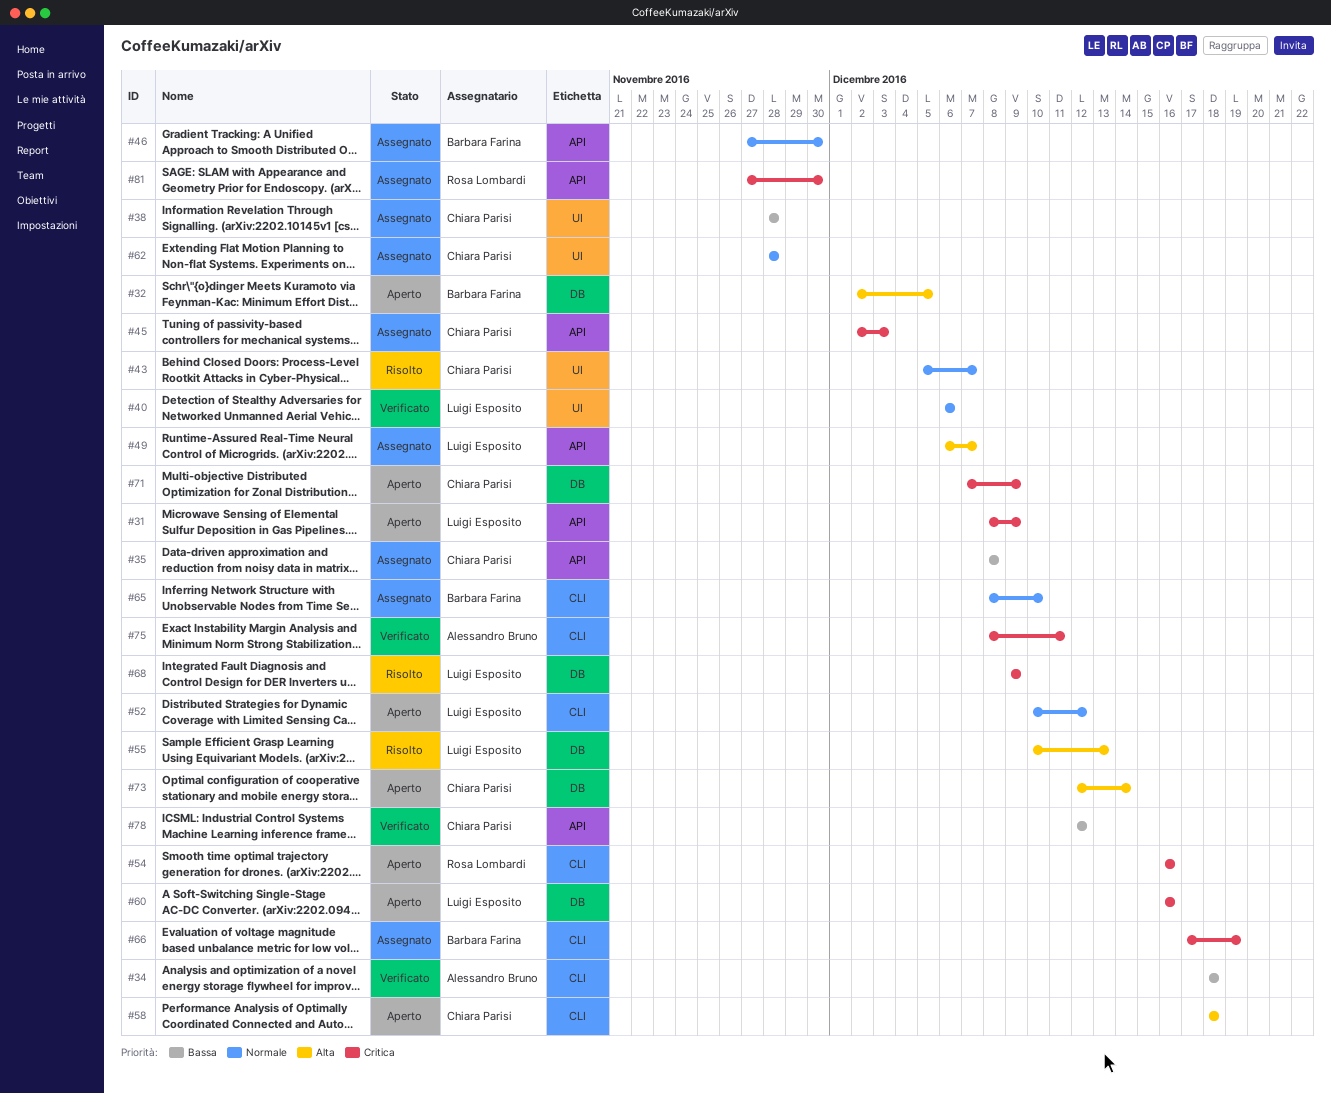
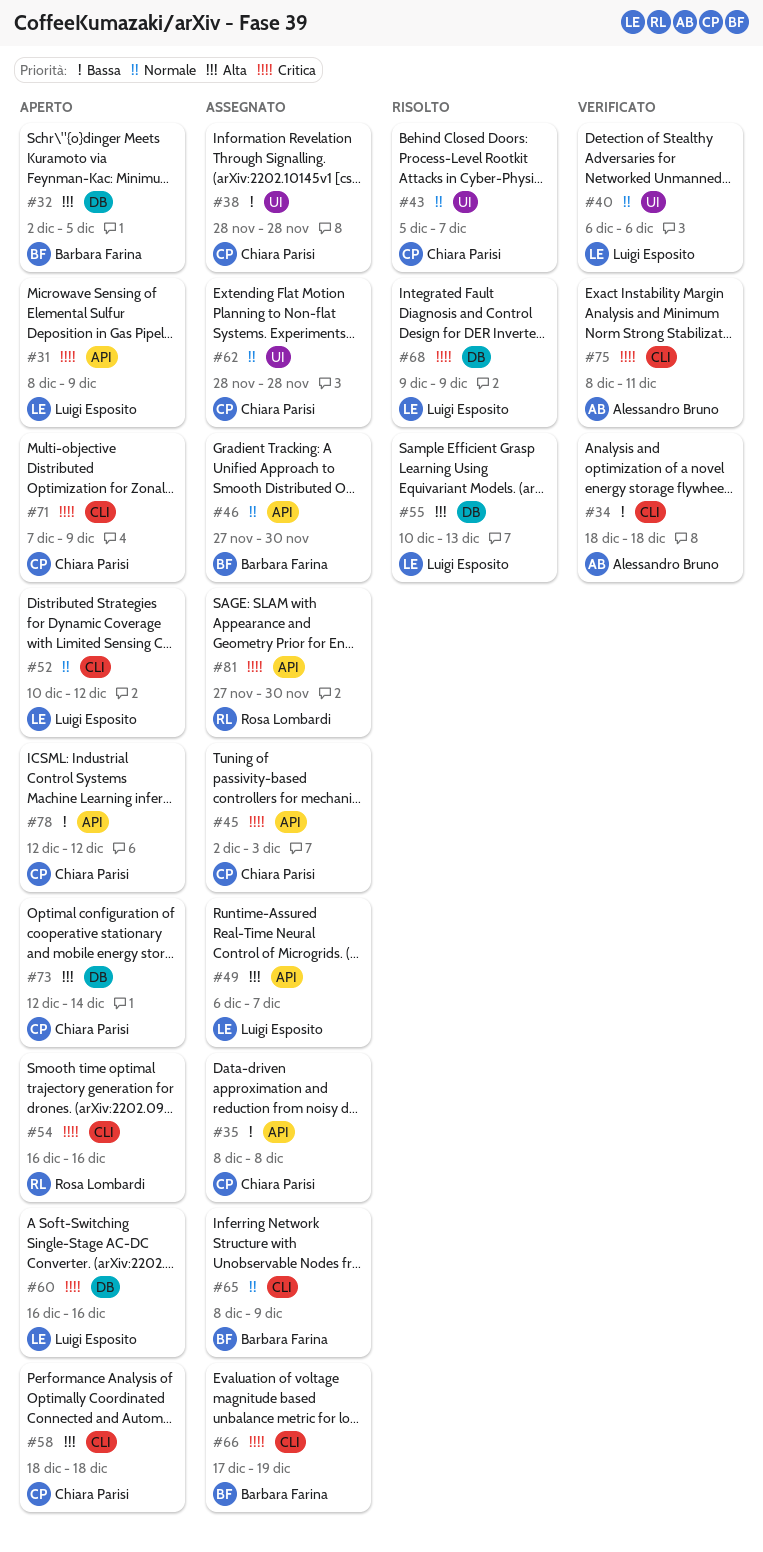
#65, due: Dec 10 -> Dec 9
#71, label: DB -> CLI
#78, status: Verificato -> Aperto

